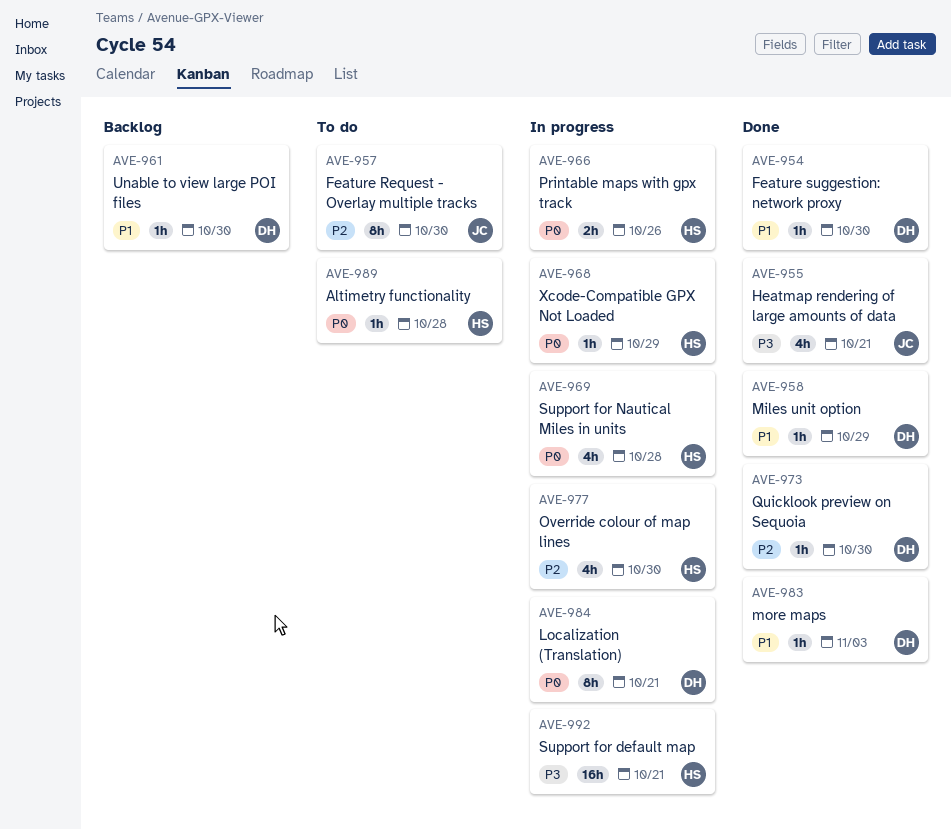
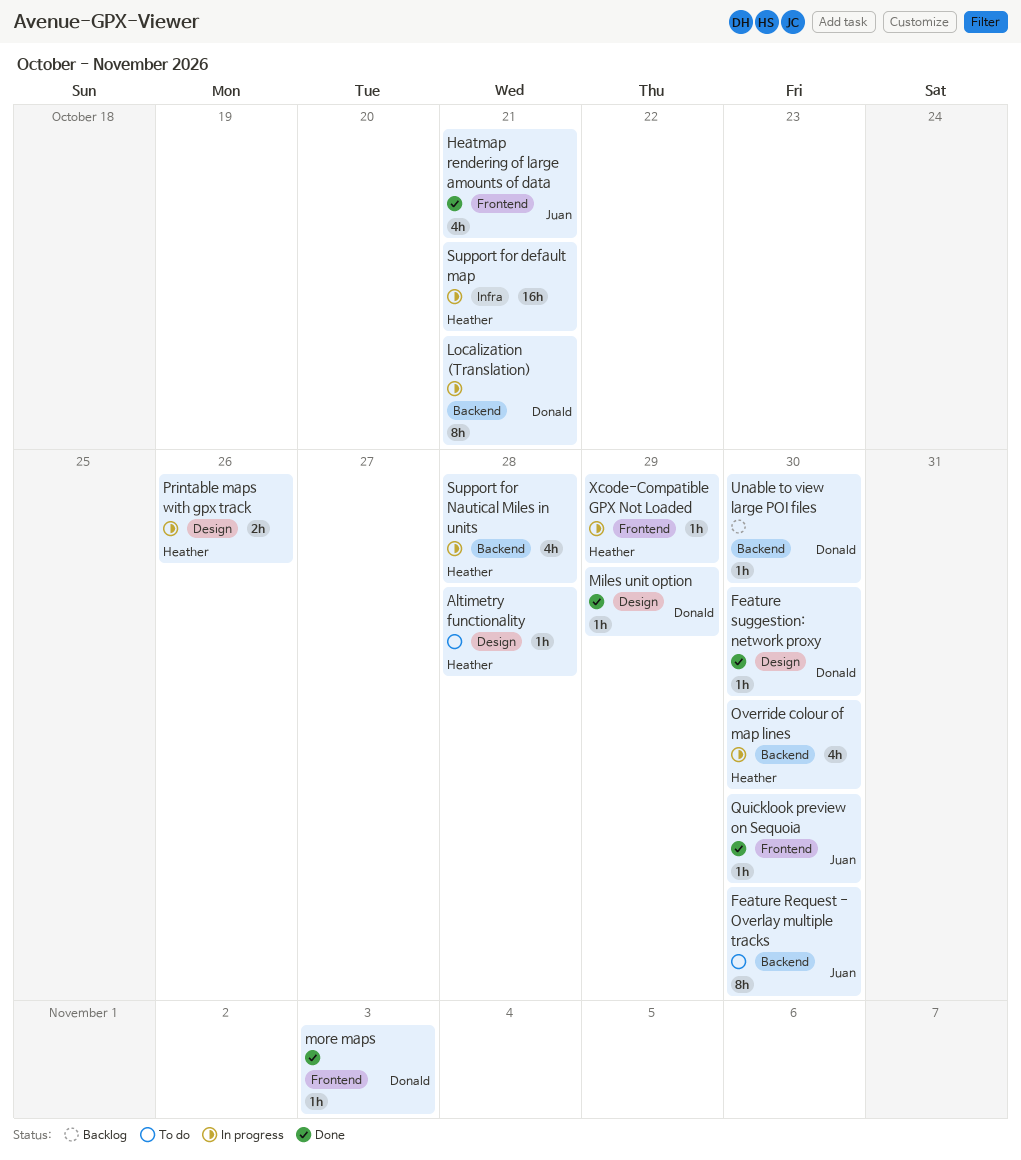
Quicklook preview on Sequoia, owner: Donald -> Juan

